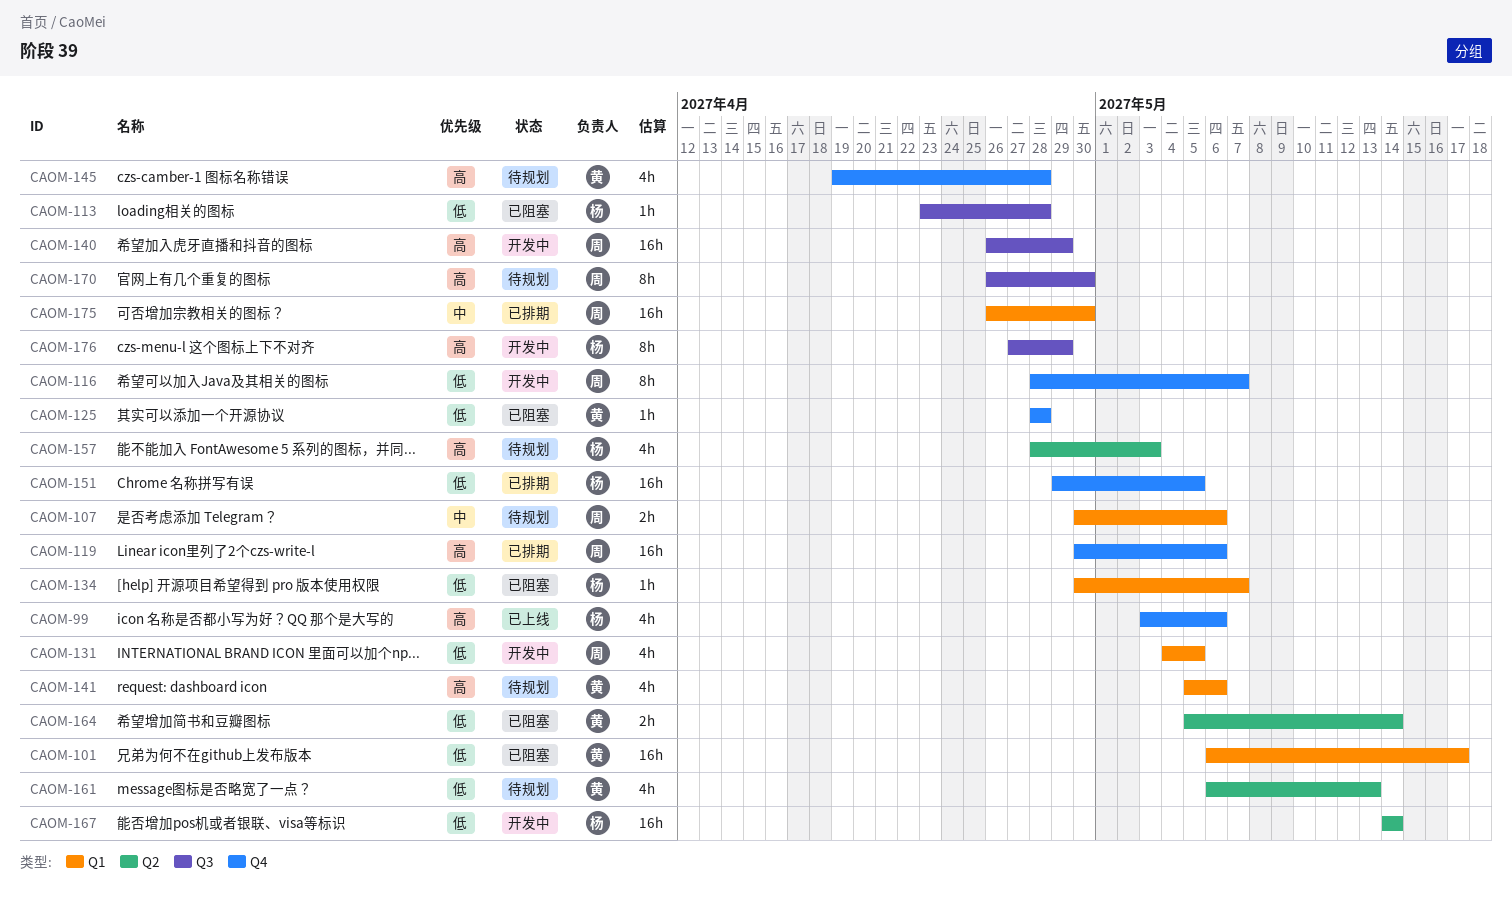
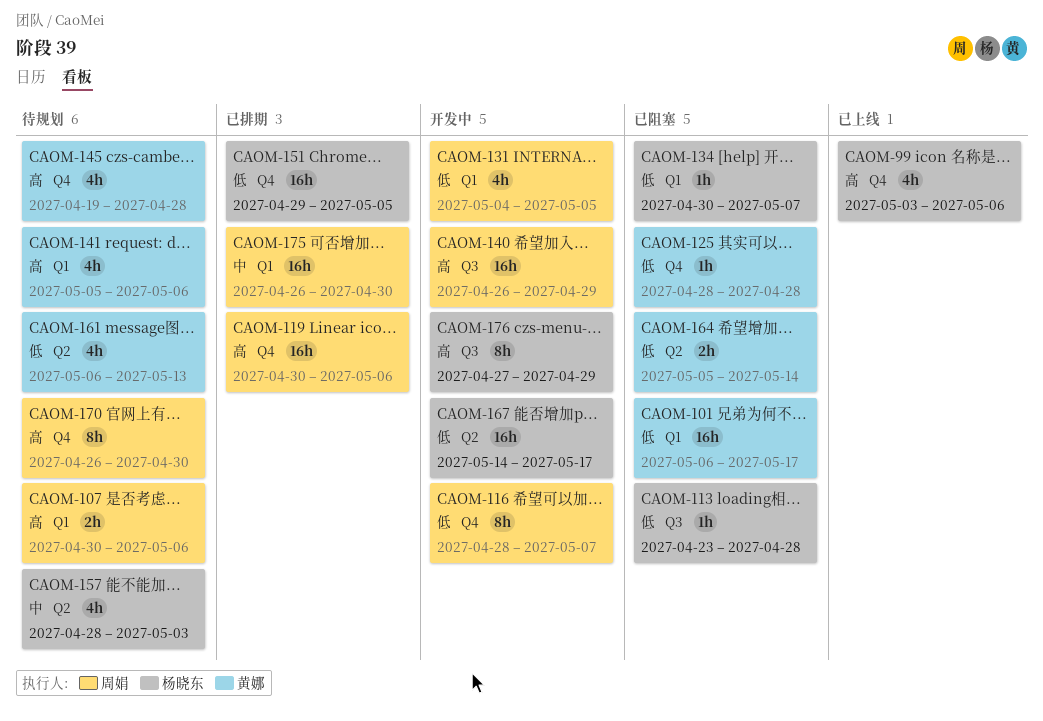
CAOM-107, priority: 中 -> 高
CAOM-157, priority: 高 -> 中
CAOM-167, due: May 14 -> May 17
CAOM-170, label: Q3 -> Q4

